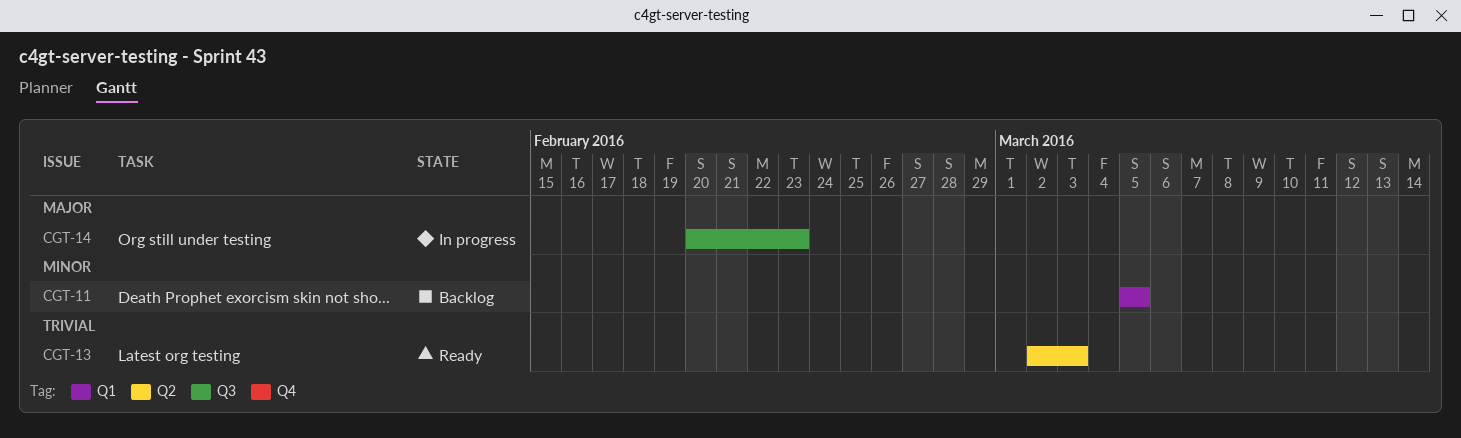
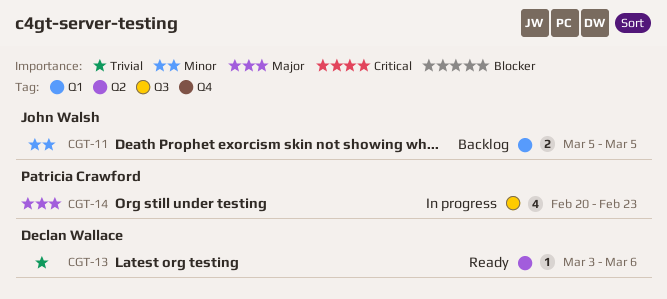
CGT-13, start: Mar 2 -> Mar 3
CGT-13, due: Mar 3 -> Mar 6

